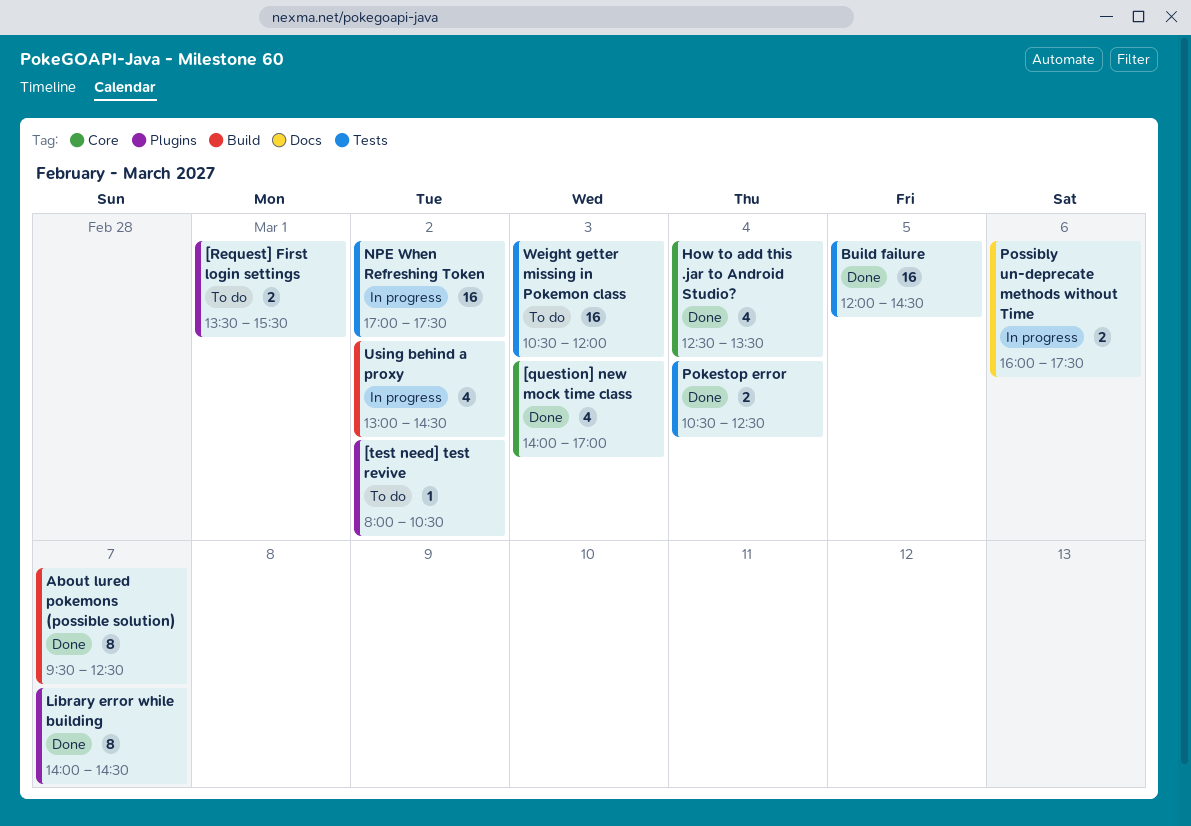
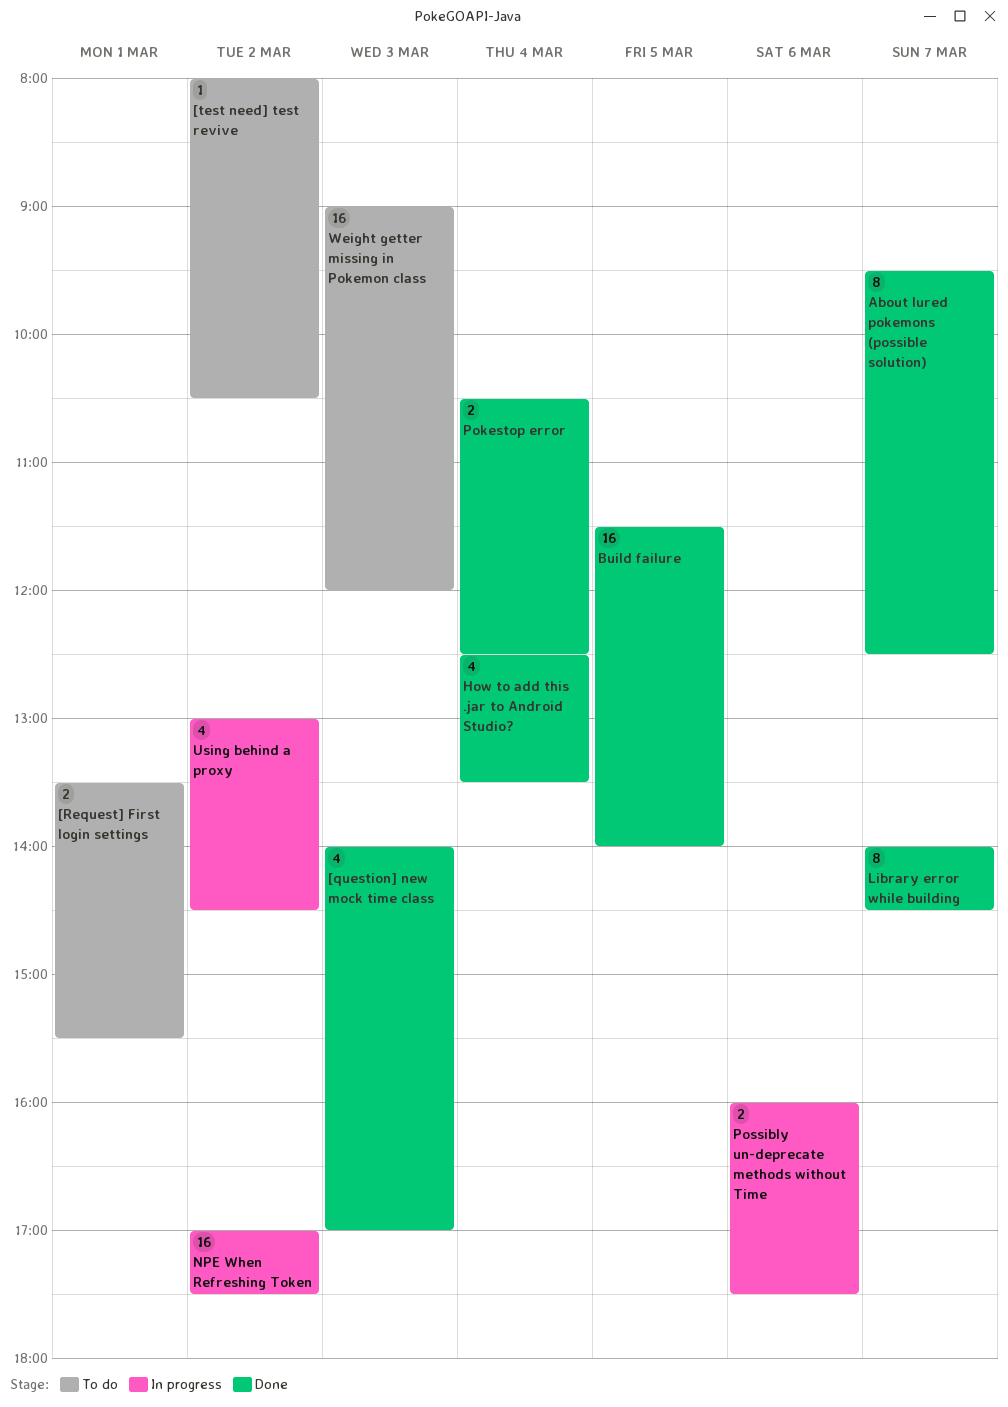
Build failure, begins: 12:00 -> 11:30
Build failure, ends: 14:30 -> 14:00
Weight getter missing in Pokemon class, begins: 10:30 -> 09:00

